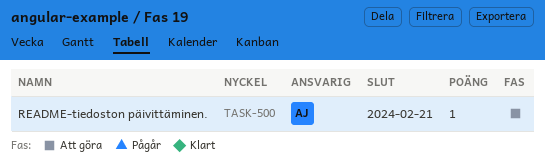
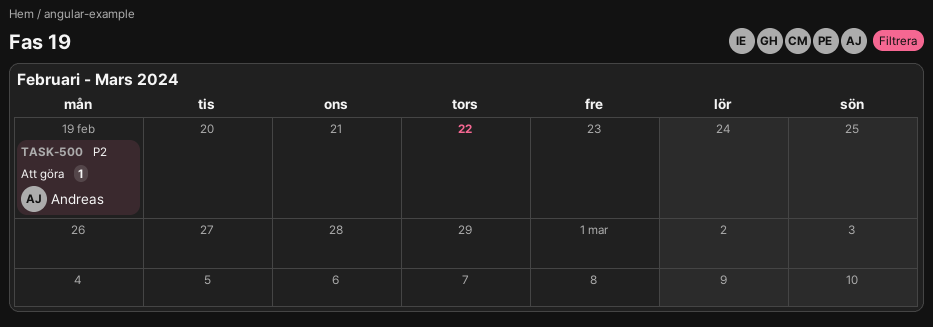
TASK-500, due: Feb 21 -> Feb 19

